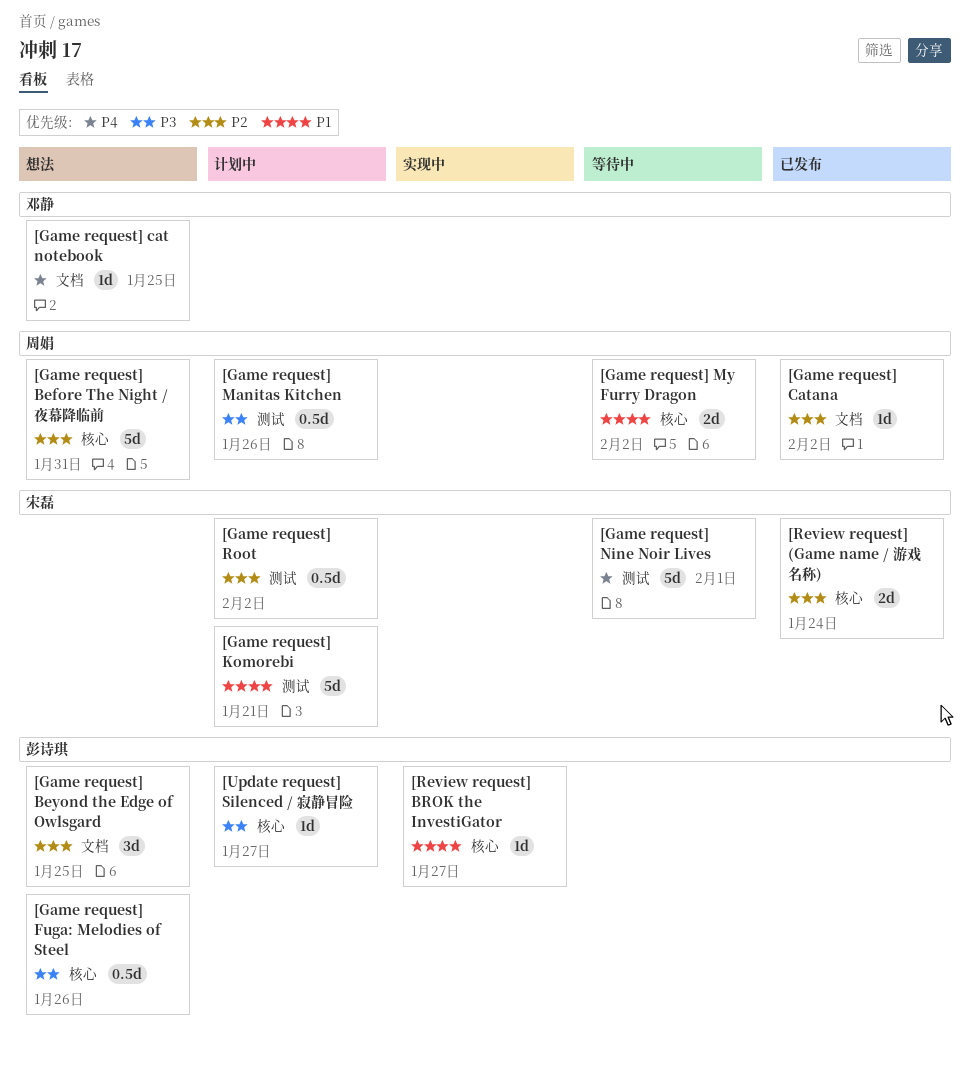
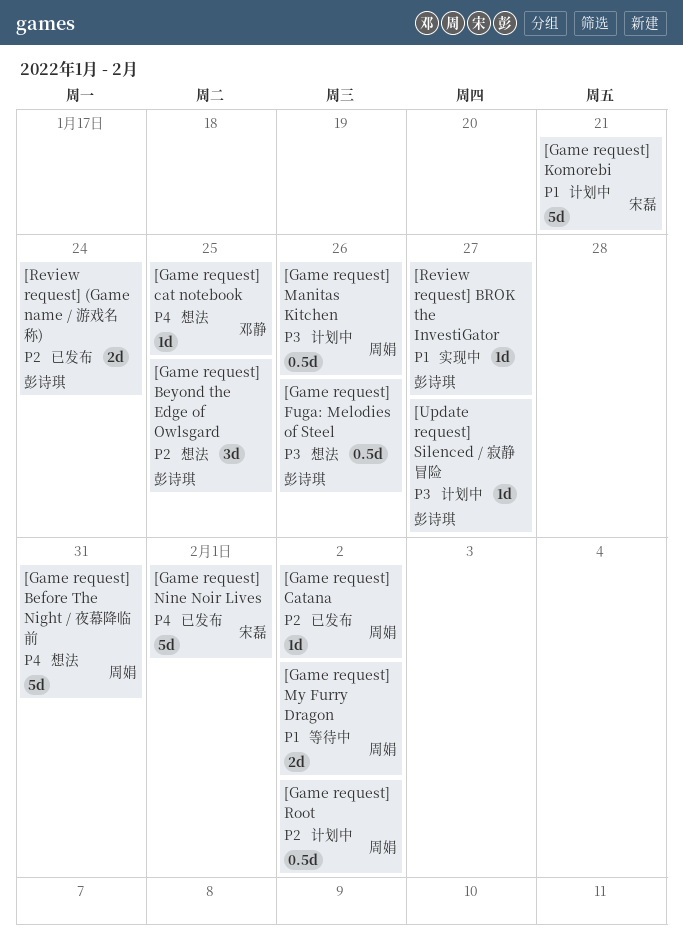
[Game request] Before The Night / 夜幕降临前, priority: P2 -> P4
[Game request] Nine Noir Lives, status: 等待中 -> 已发布
[Game request] Root, owner: 宋磊 -> 周娟
[Review request] (Game name / 游戏名称), owner: 宋磊 -> 彭诗琪

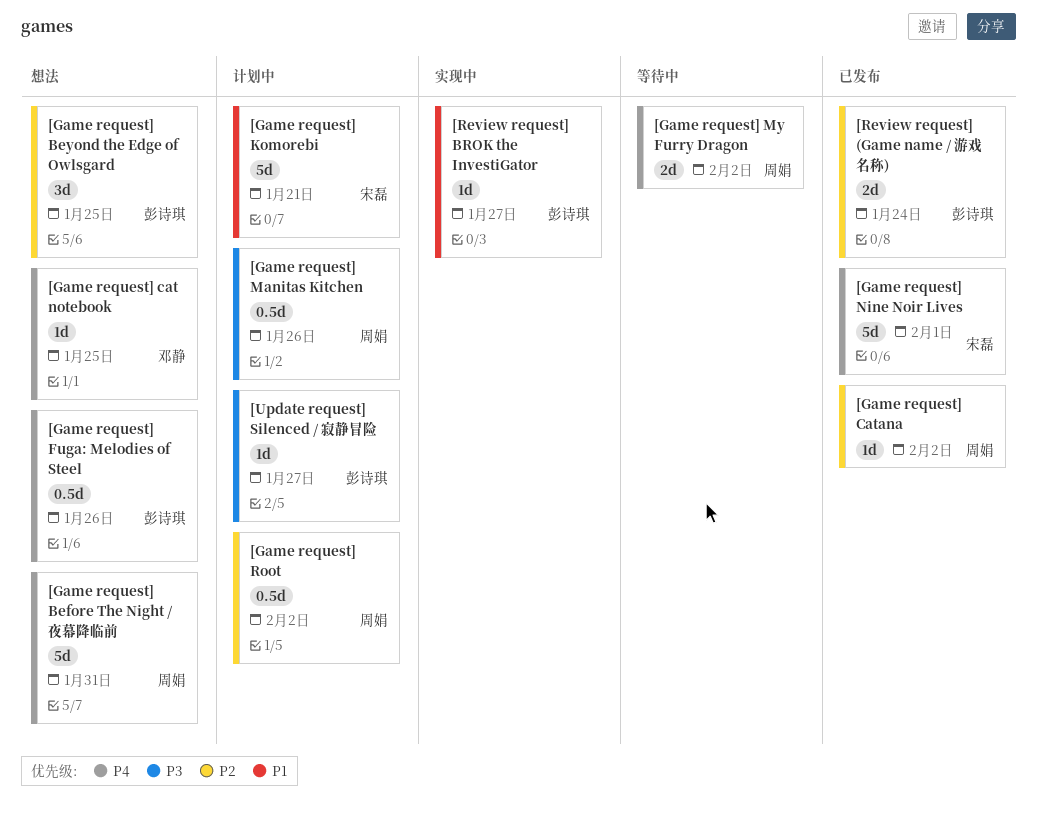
[Game request] Fuga: Melodies of Steel, priority: P3 -> P4
[Game request] My Furry Dragon, priority: P1 -> P4

